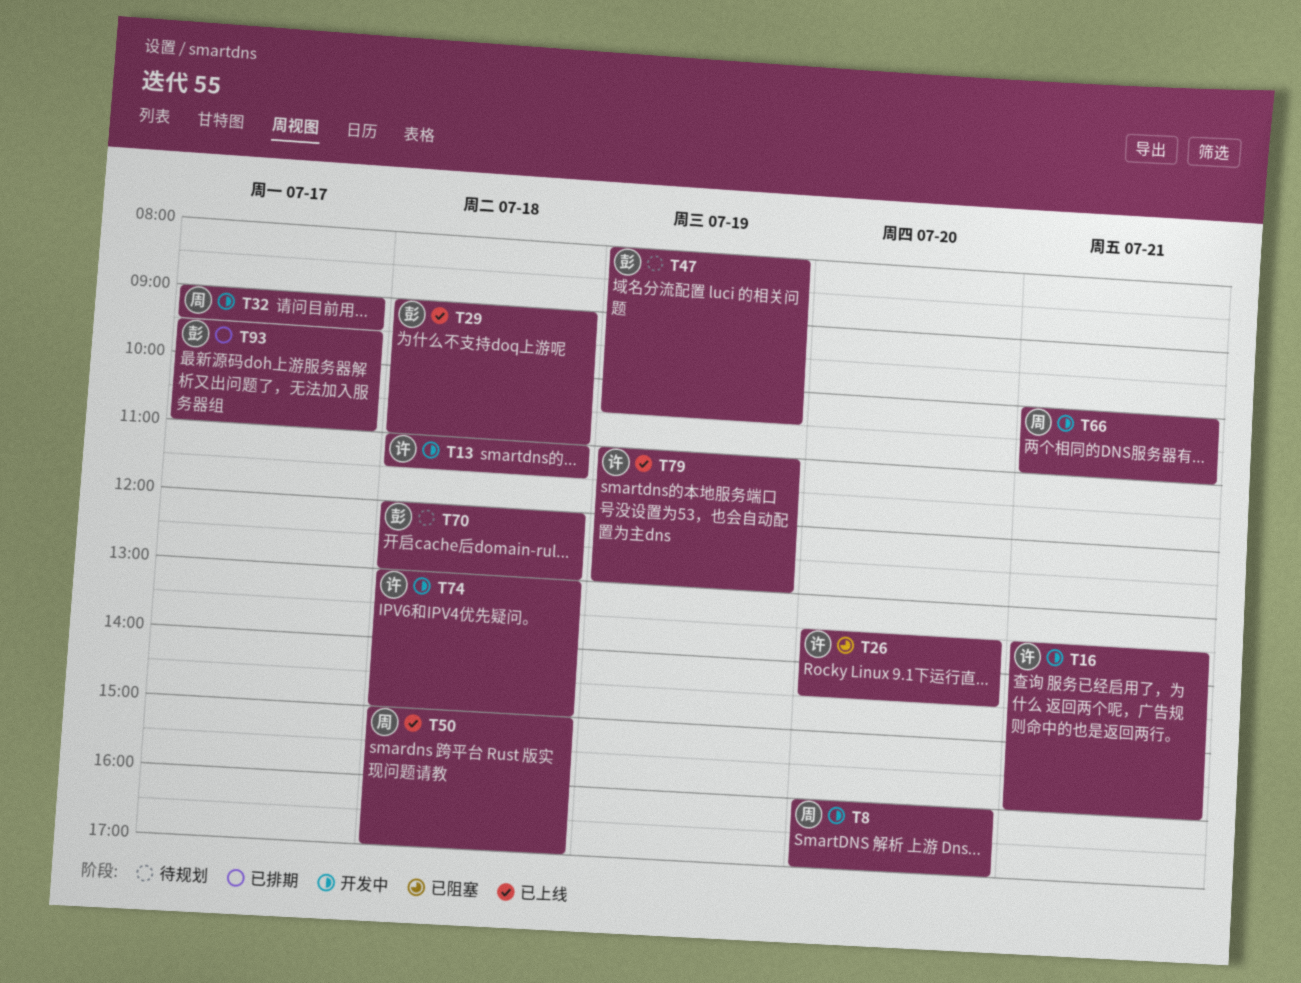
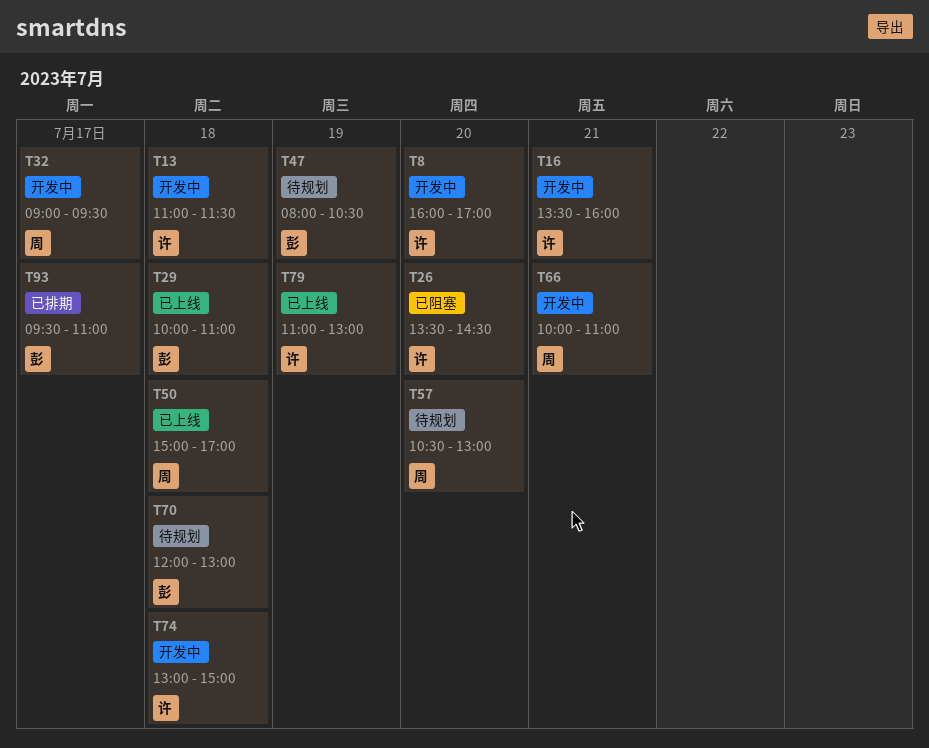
T8, owner: 周 -> 许
T29, begins: 09:00 -> 10:00
T57: none -> present

